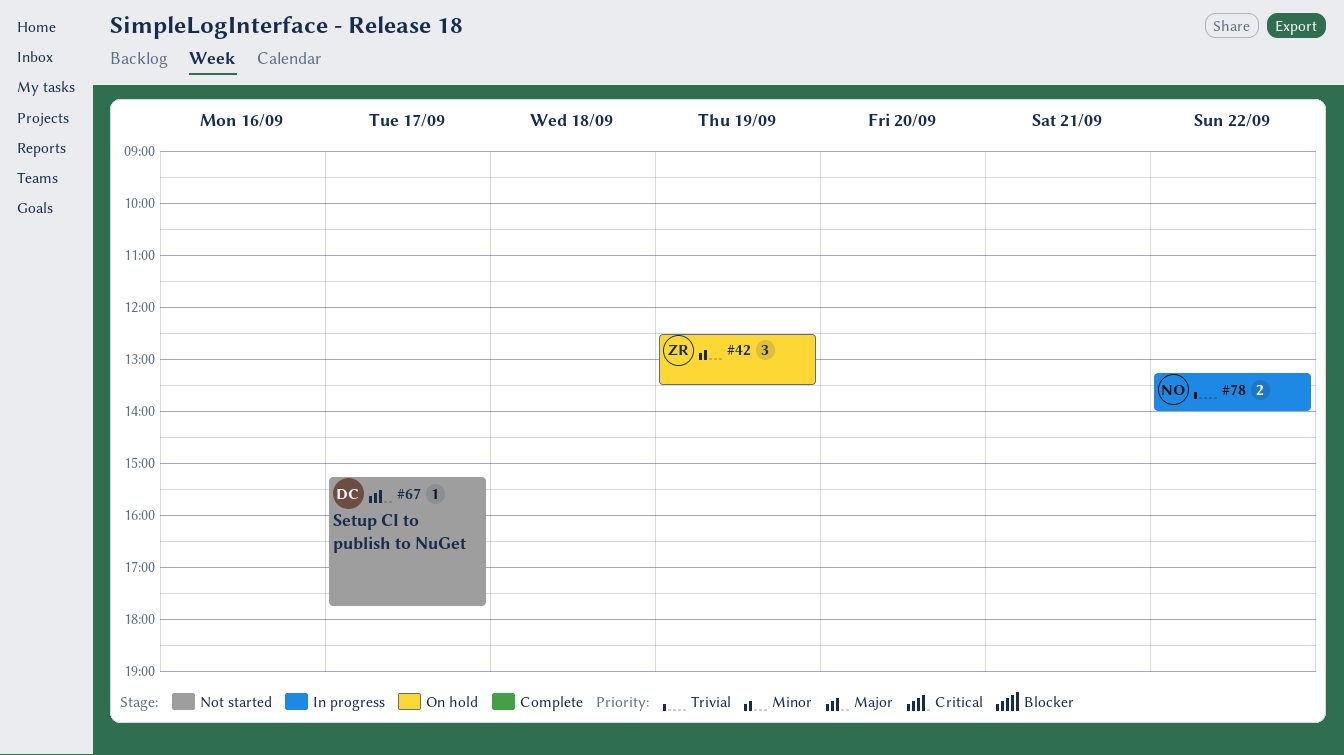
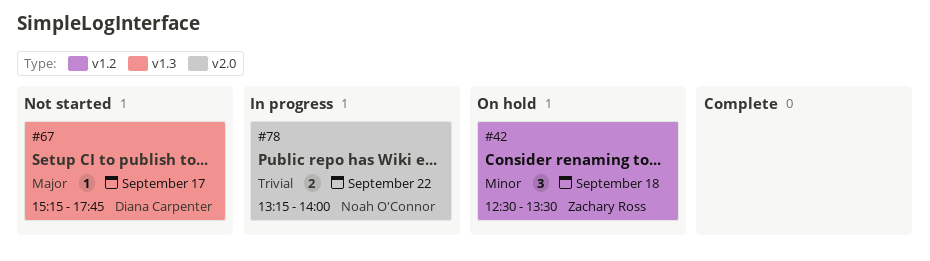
#42, day: Sep 19 -> Sep 18

